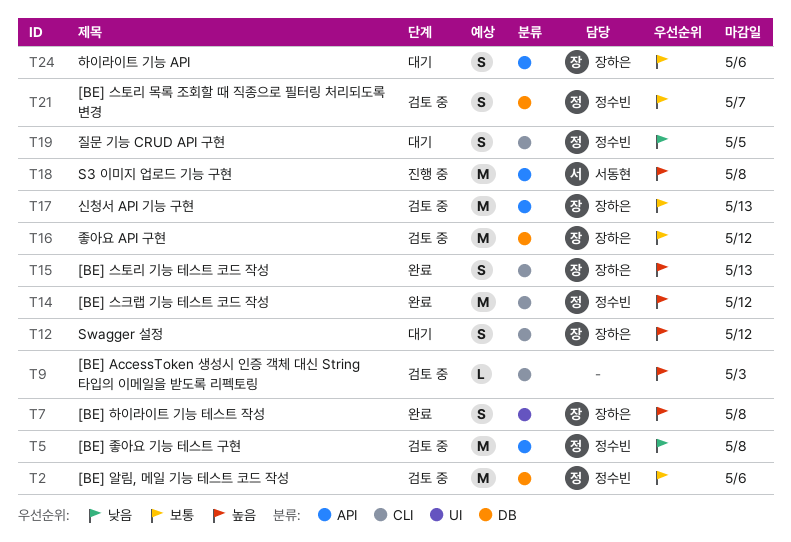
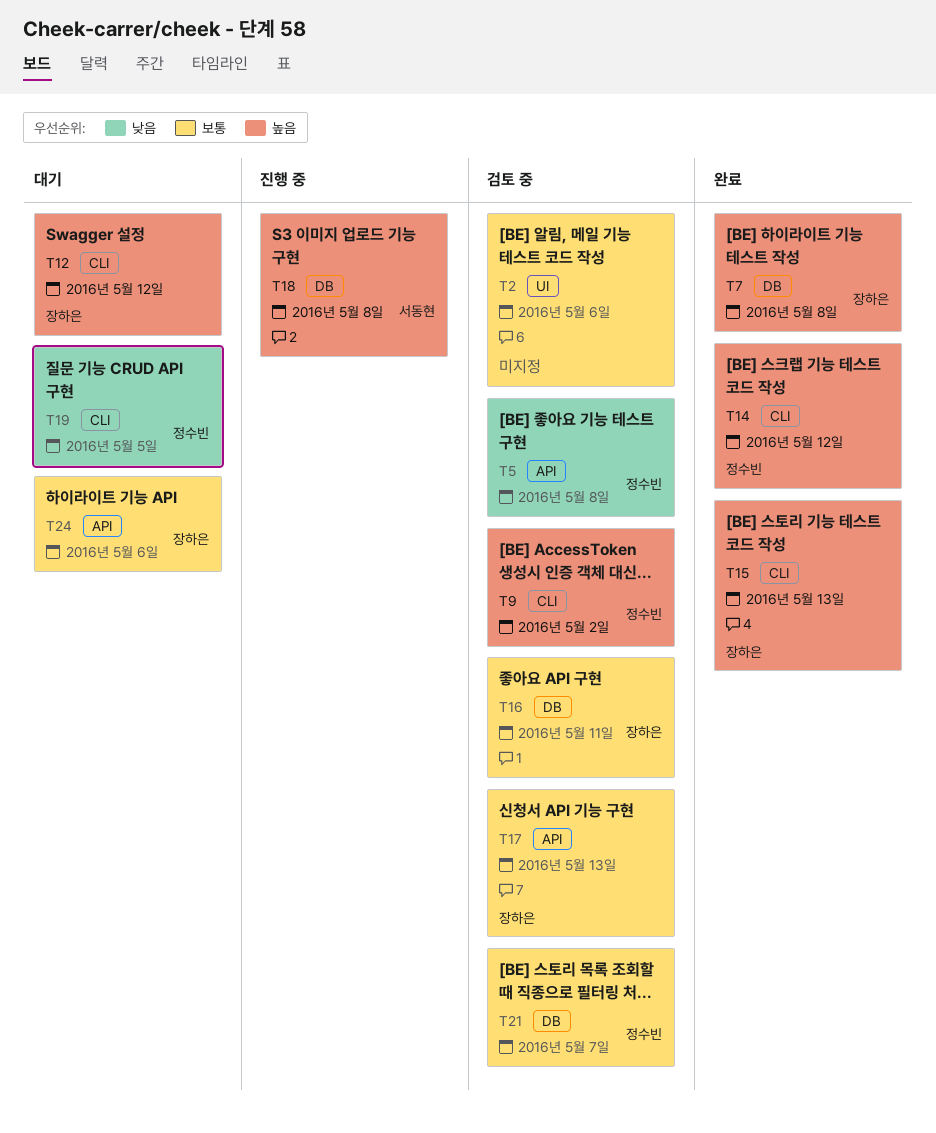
T2, owner: 정수빈 -> none
T2, label: DB -> UI
T7, label: UI -> DB
T9, owner: none -> 정수빈
T9, due: May 3 -> May 2
T16, due: May 12 -> May 11
T18, label: API -> DB

